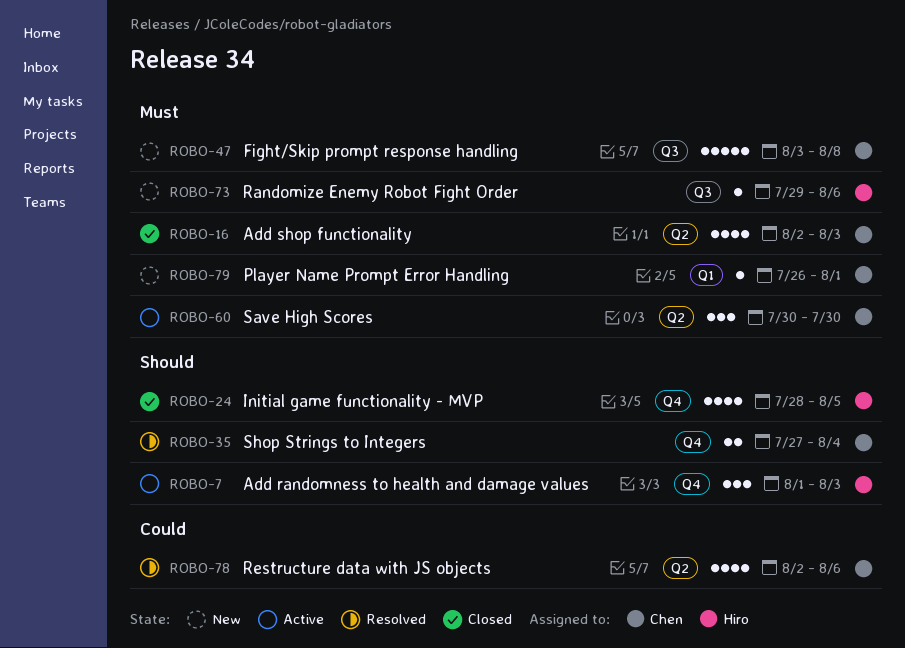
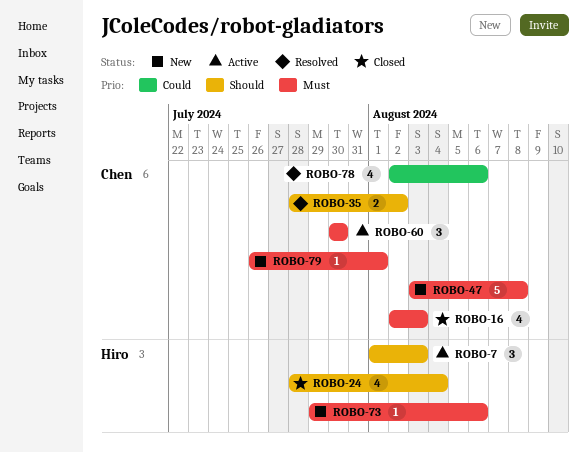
ROBO-24, due: Aug 5 -> Aug 4
ROBO-35, start: Jul 27 -> Jul 28
ROBO-35, due: Aug 4 -> Aug 2

